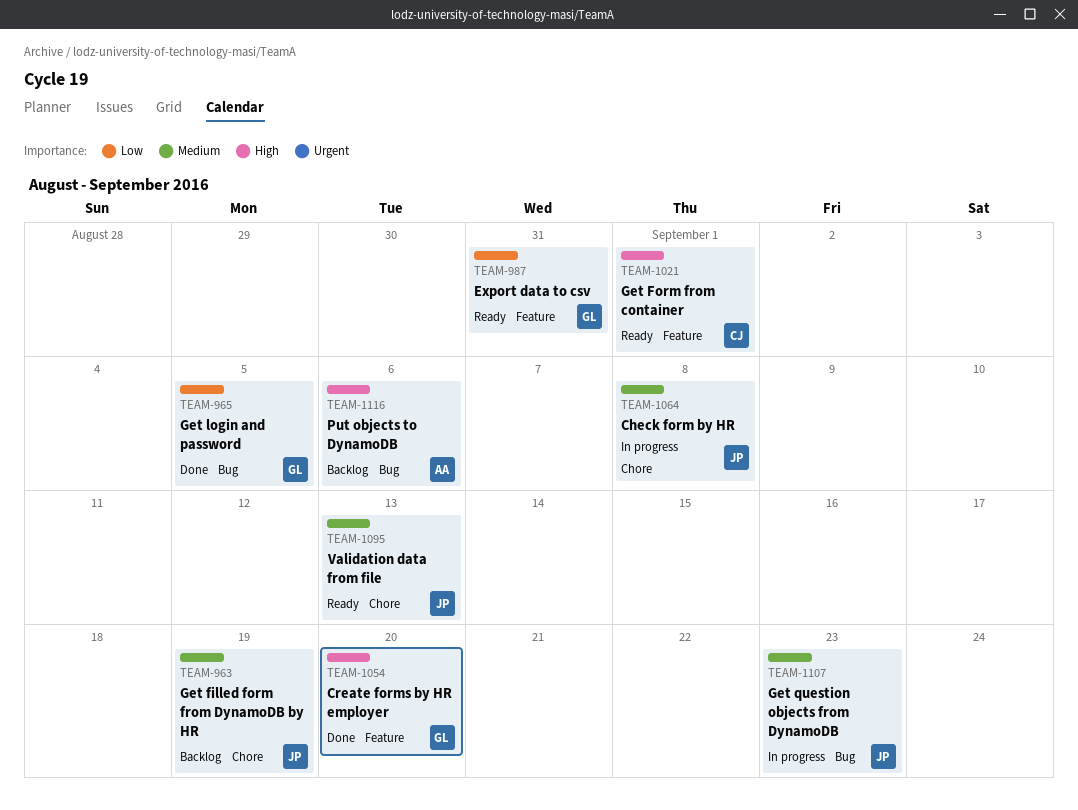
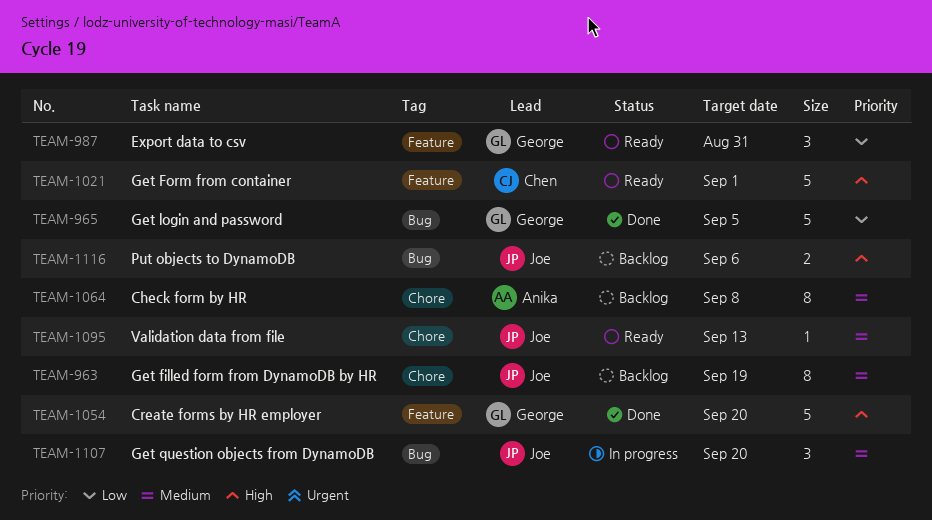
TEAM-1064, status: In progress -> Backlog
TEAM-1064, owner: Joe -> Anika
TEAM-1107, due: Sep 23 -> Sep 20
TEAM-1116, owner: Anika -> Joe

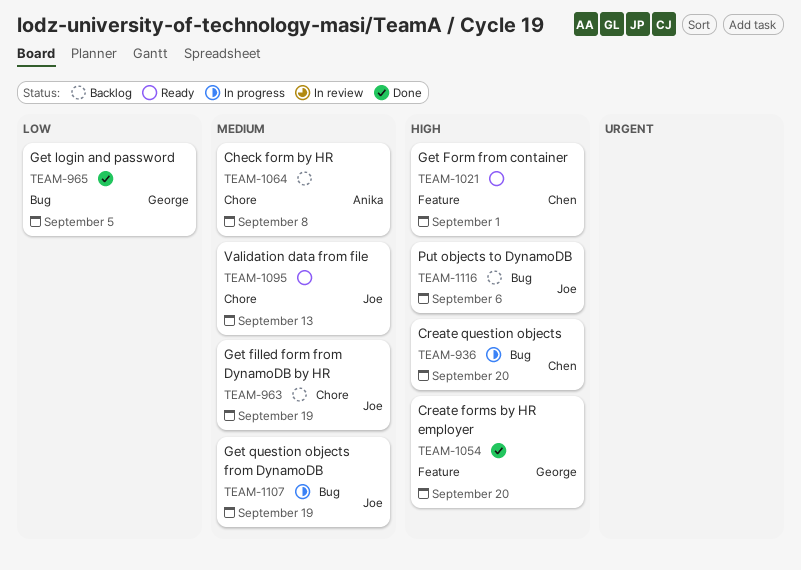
TEAM-936: none -> present
TEAM-987: present -> none
TEAM-1107, due: Sep 20 -> Sep 19

